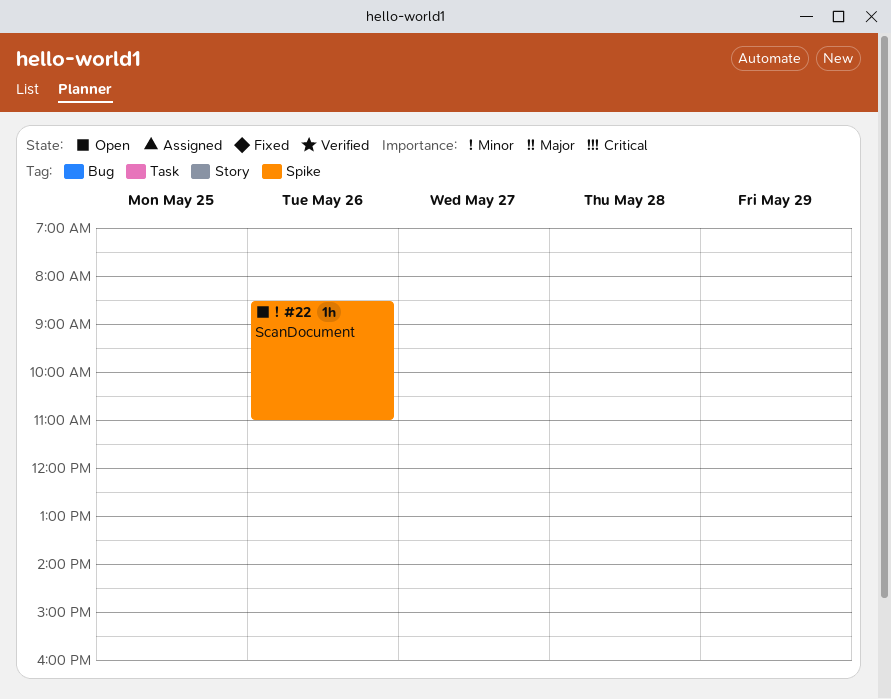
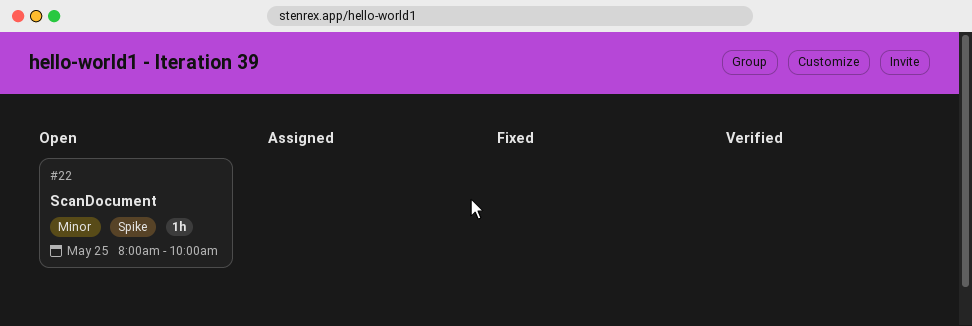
#22, day: May 26 -> May 25
#22, begins: 08:30 -> 08:00
#22, ends: 11:00 -> 10:00

